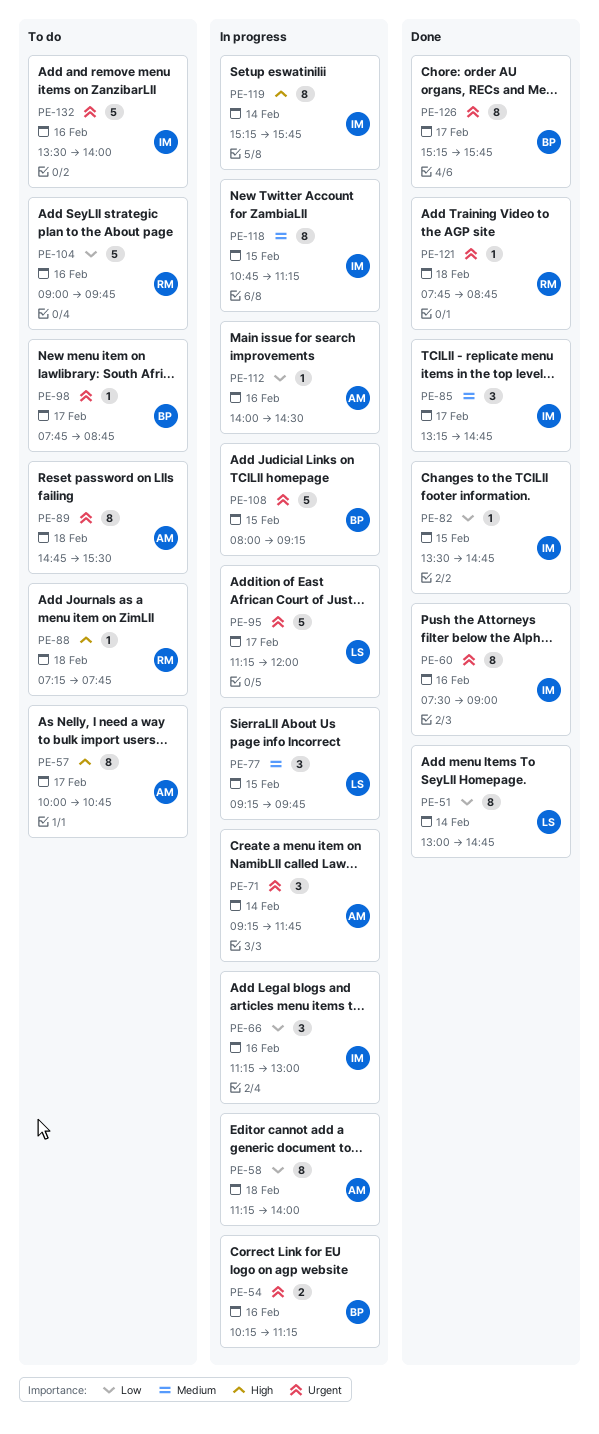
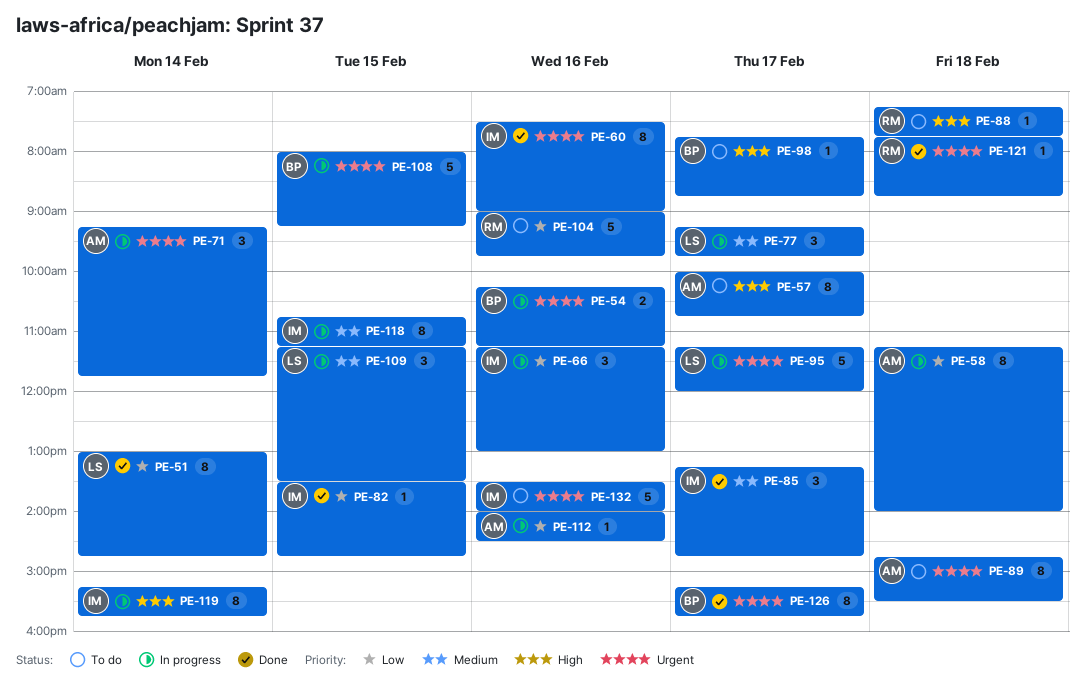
PE-77, day: Feb 15 -> Feb 17
PE-98, priority: Urgent -> High
PE-109: none -> present

